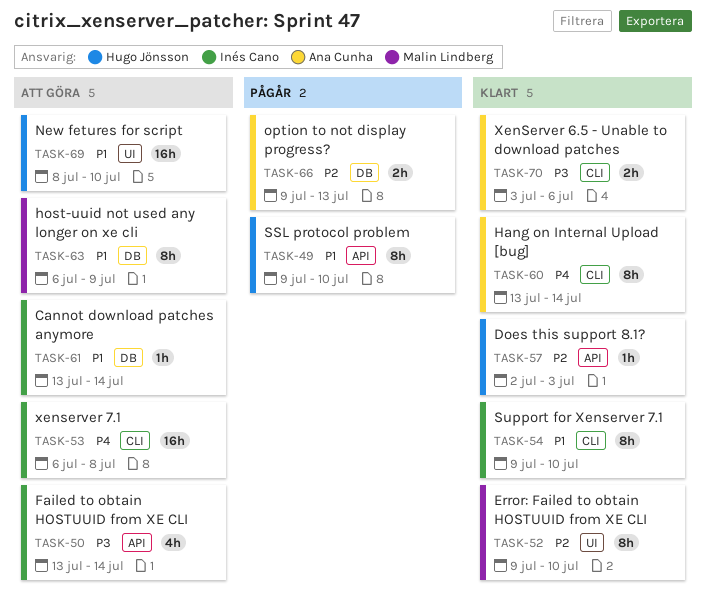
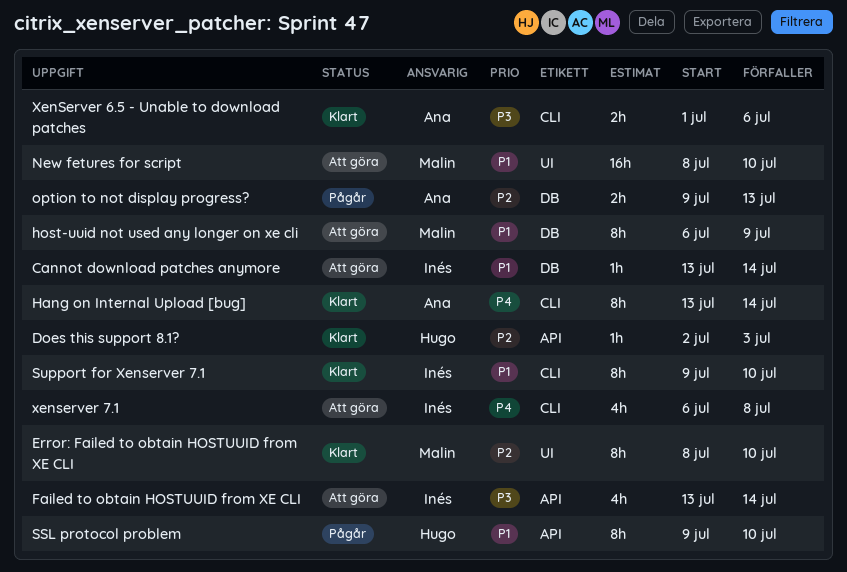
Error: Failed to obtain HOSTUUID from XE CLI, start: Jul 9 -> Jul 8
New fetures for script, owner: Hugo Jönsson -> Malin Lindberg
XenServer 6.5 - Unable to download patches, start: Jul 3 -> Jul 1
xenserver 7.1, estimate: 16h -> 4h

